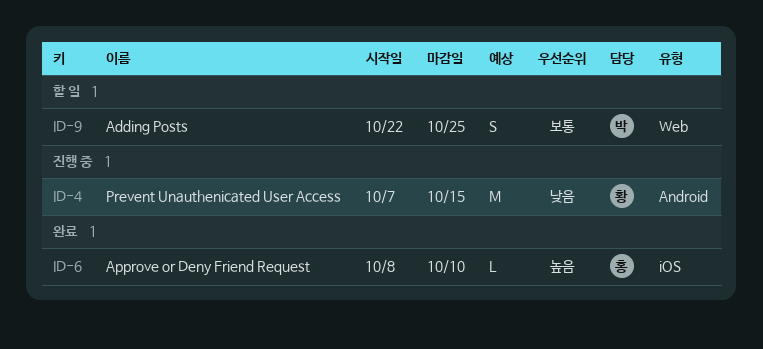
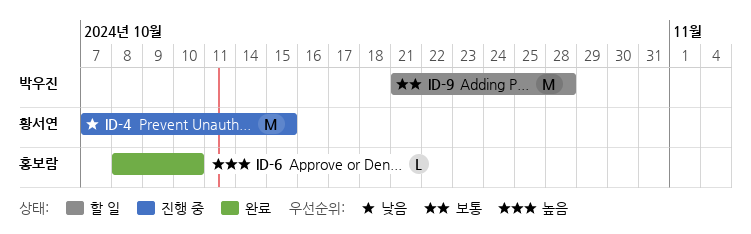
ID-9, estimate: S -> M
ID-9, start: Oct 22 -> Oct 21
ID-9, due: Oct 25 -> Oct 28

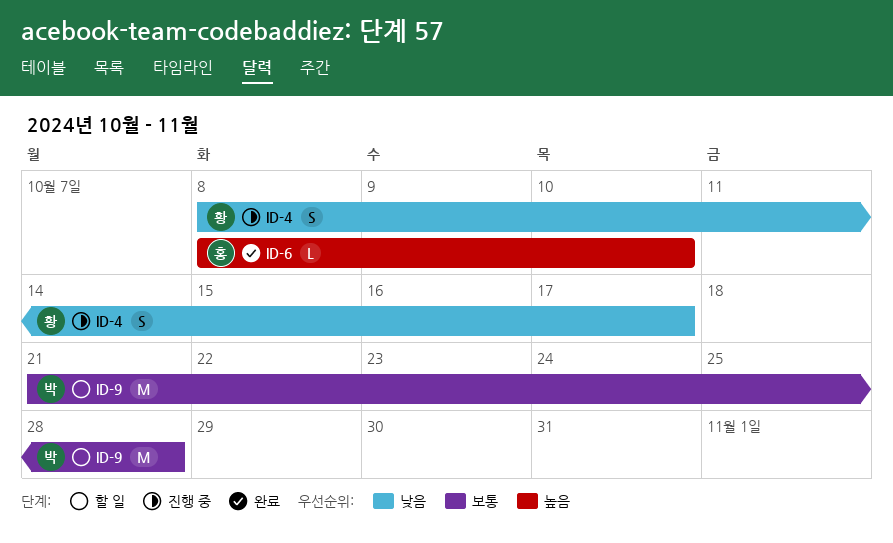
ID-4, estimate: M -> S
ID-4, start: Oct 7 -> Oct 8
ID-4, due: Oct 15 -> Oct 17

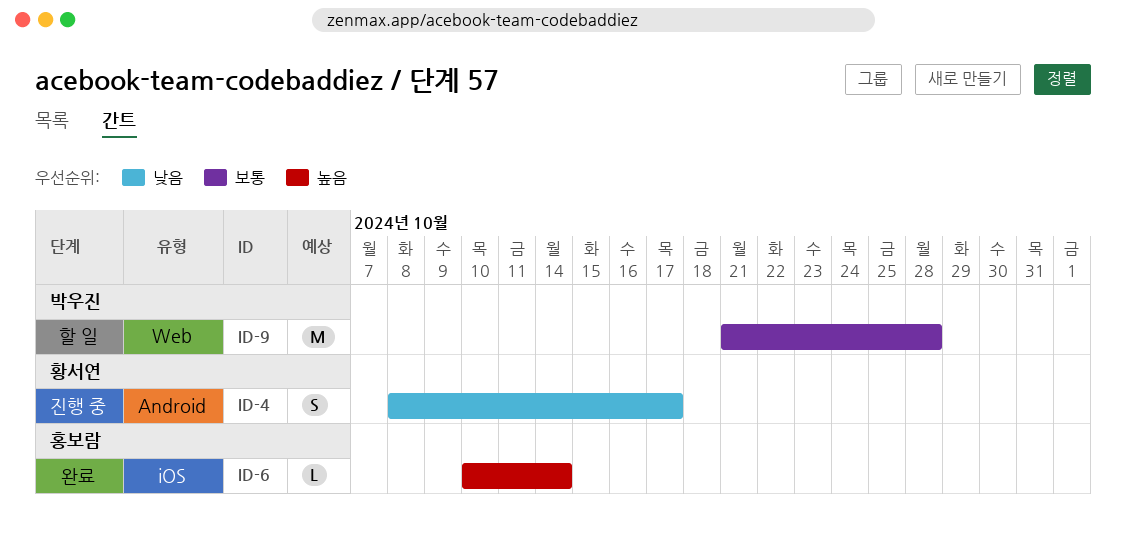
ID-6, start: Oct 8 -> Oct 10
ID-6, due: Oct 10 -> Oct 14

